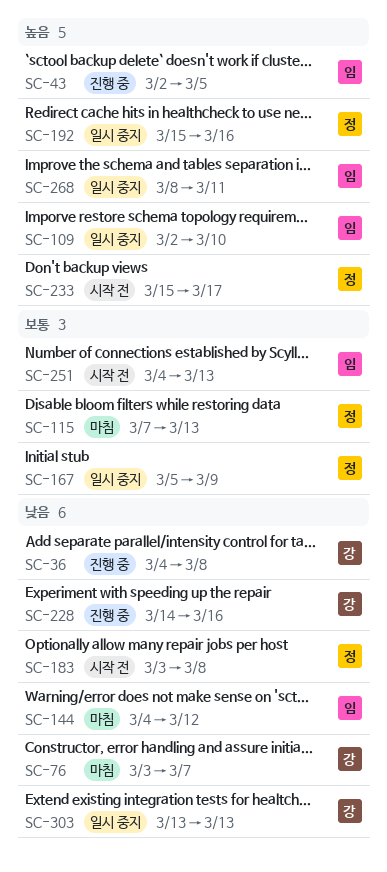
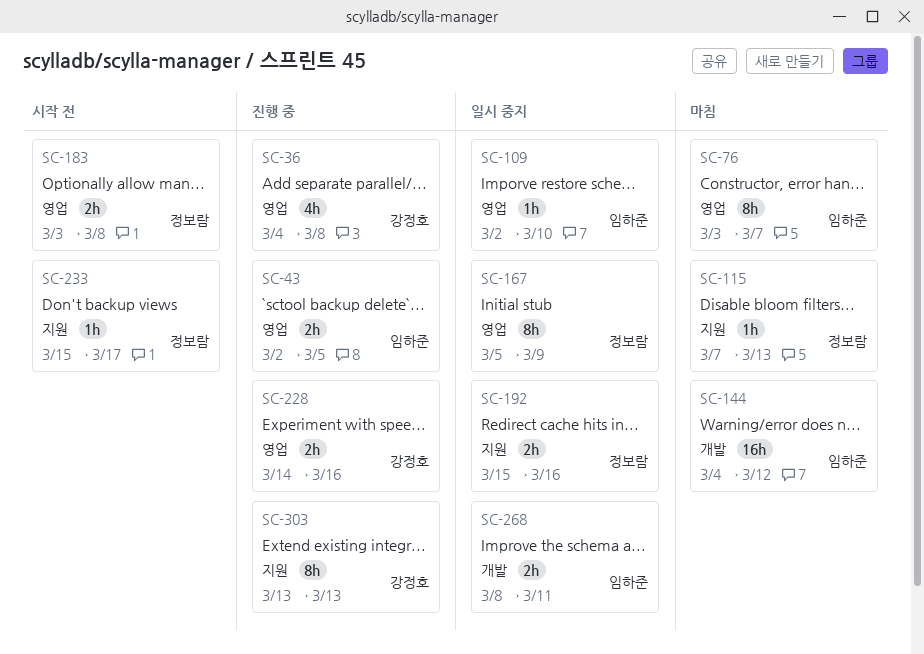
SC-76, owner: 강정호 -> 임하준
SC-251: present -> none
SC-303, status: 일시 중지 -> 진행 중

